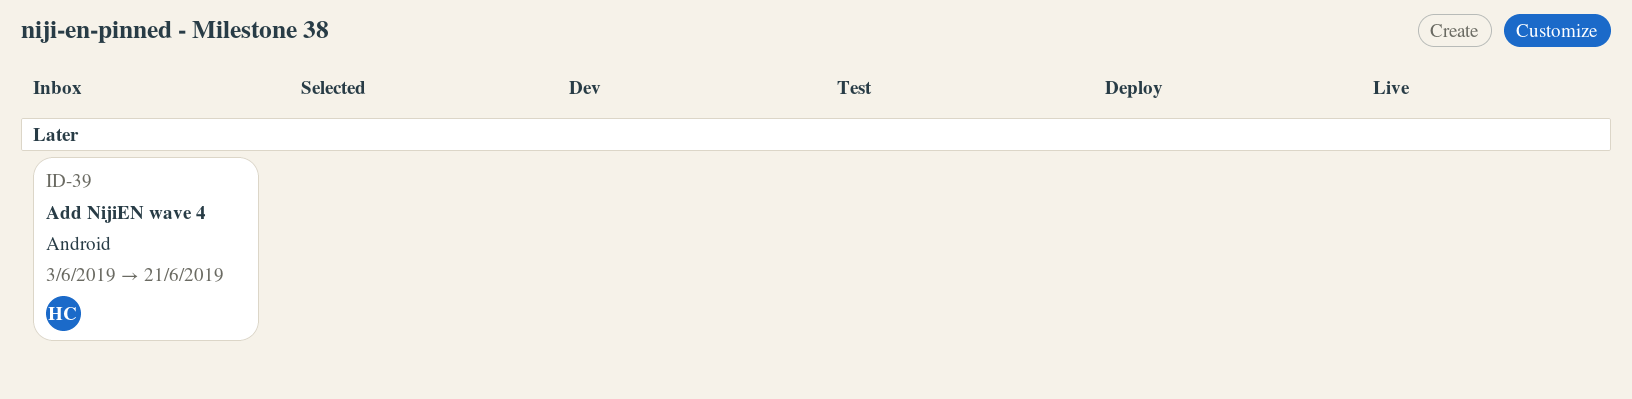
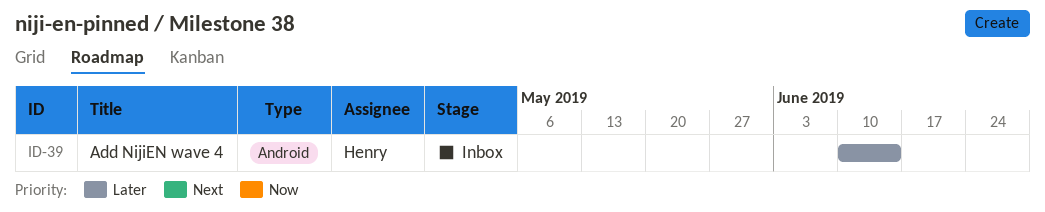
ID-39, start: Jun 3 -> Jun 10
ID-39, due: Jun 21 -> Jun 14

